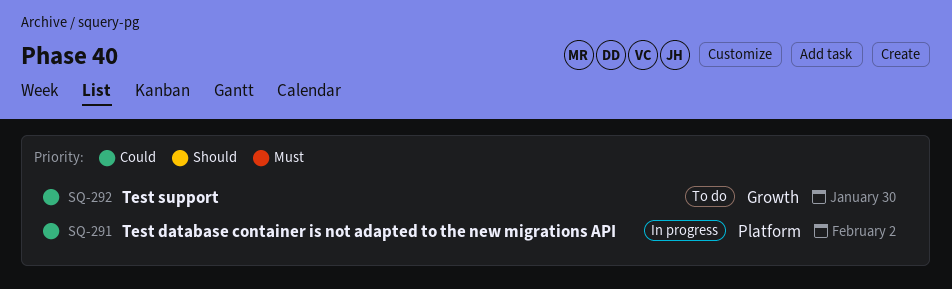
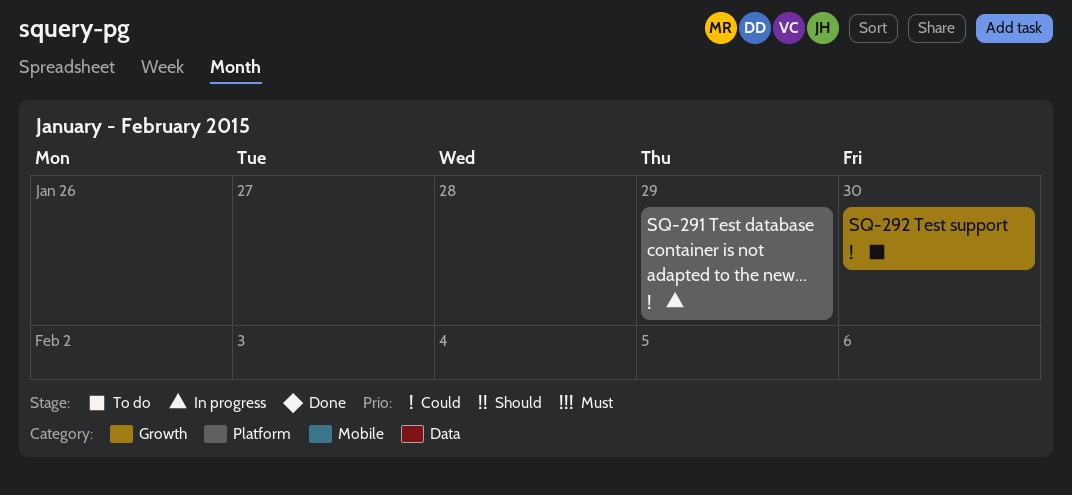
SQ-291, due: Feb 2 -> Jan 29

